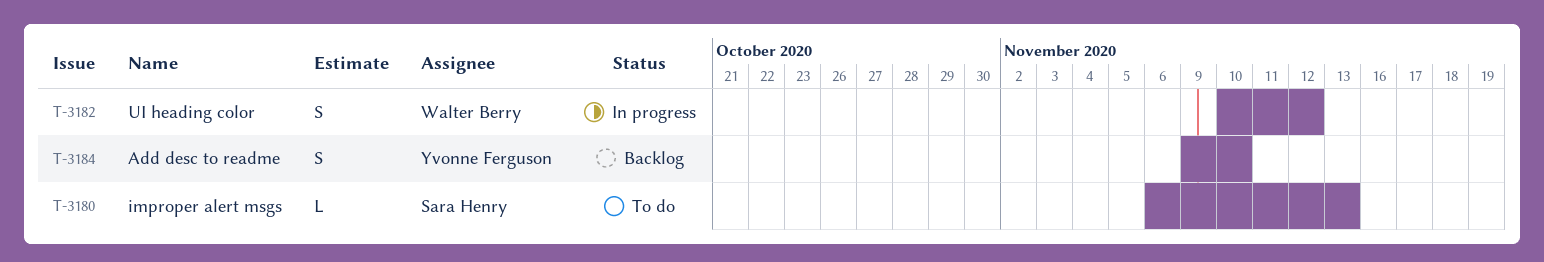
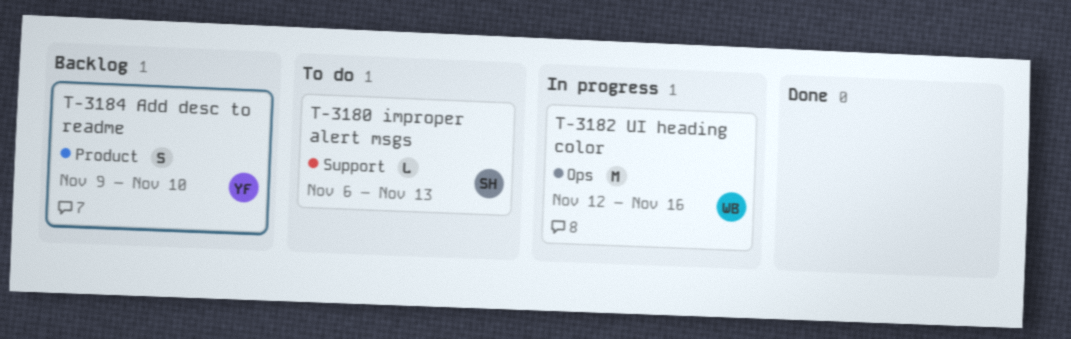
T-3182, estimate: S -> M
T-3182, start: Nov 10 -> Nov 12
T-3182, due: Nov 12 -> Nov 16

